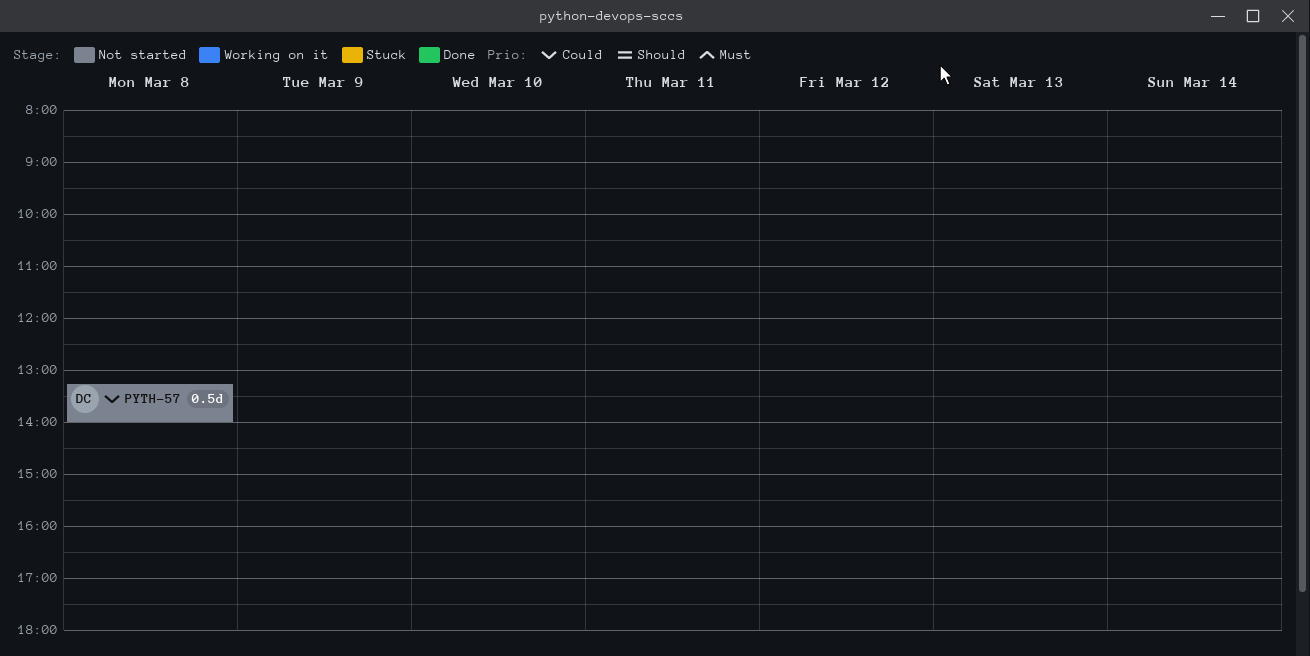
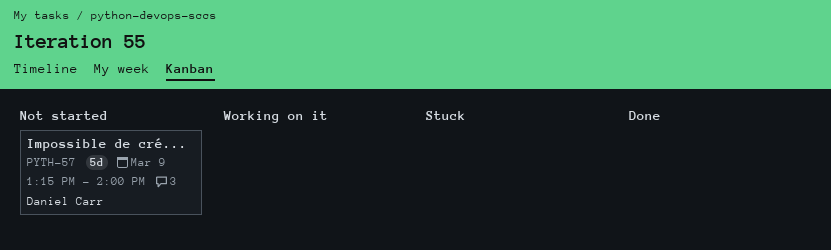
PYTH-57, estimate: 0.5d -> 5d
PYTH-57, day: Mar 8 -> Mar 9

